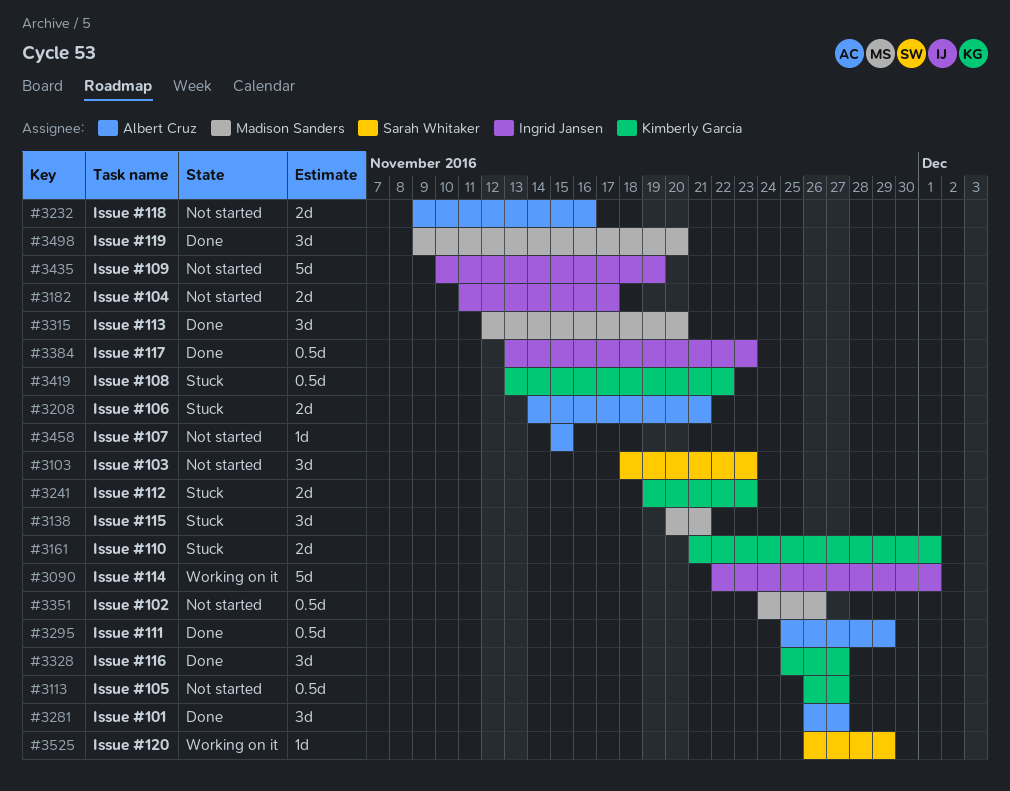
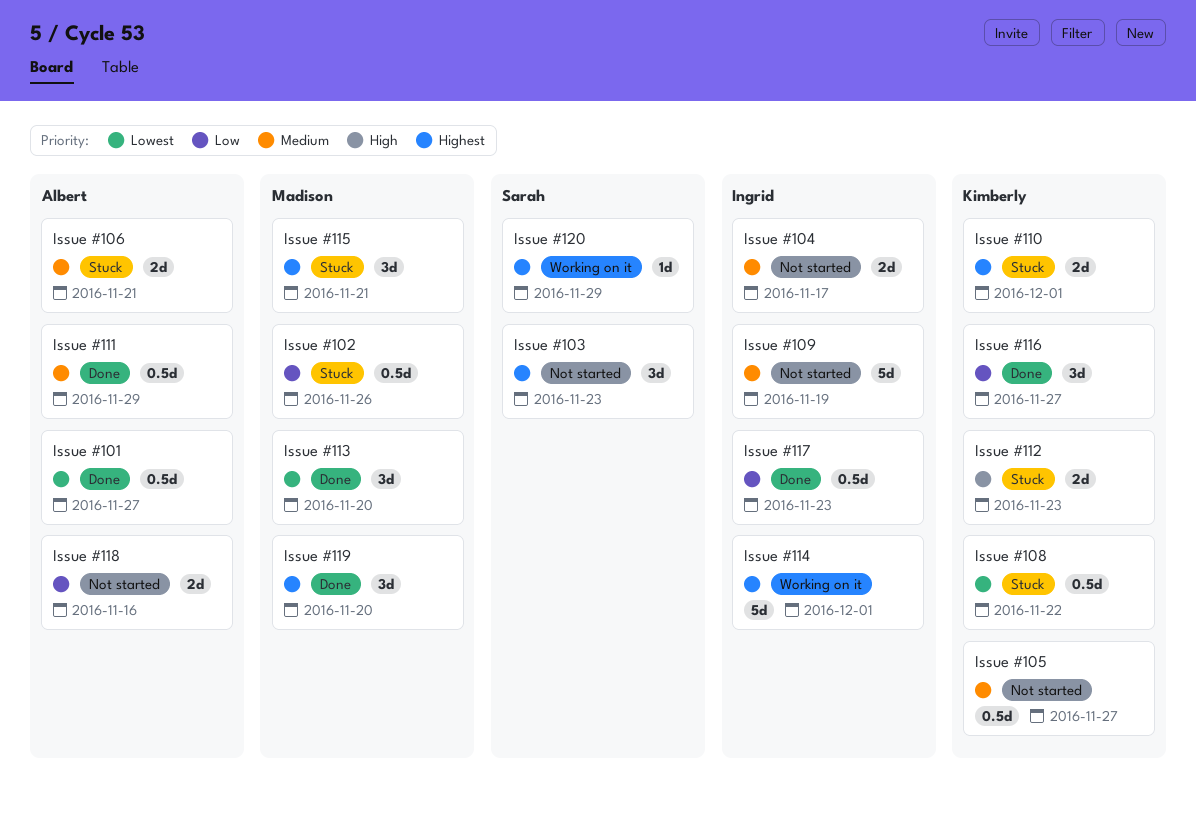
Issue #101, estimate: 3d -> 0.5d
Issue #102, status: Not started -> Stuck
Issue #107: present -> none

